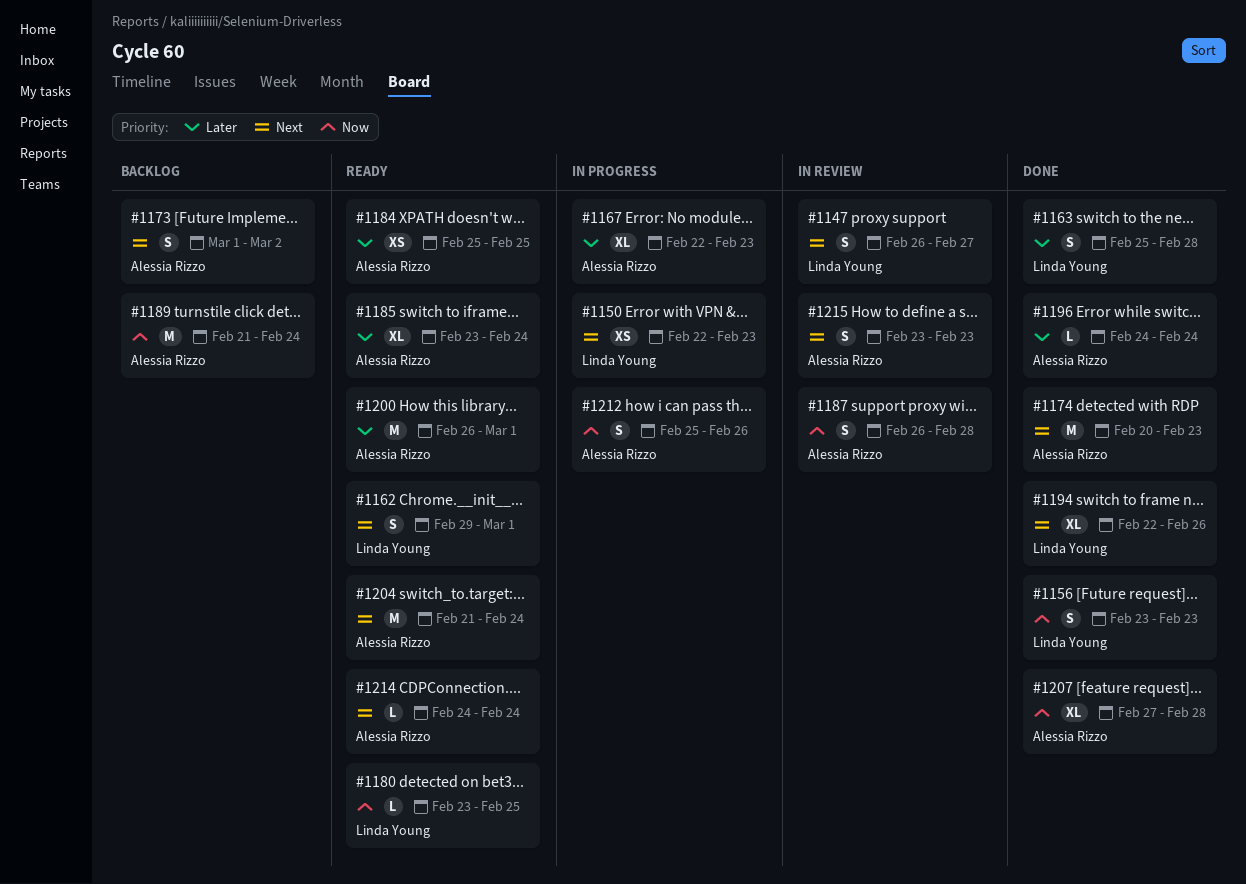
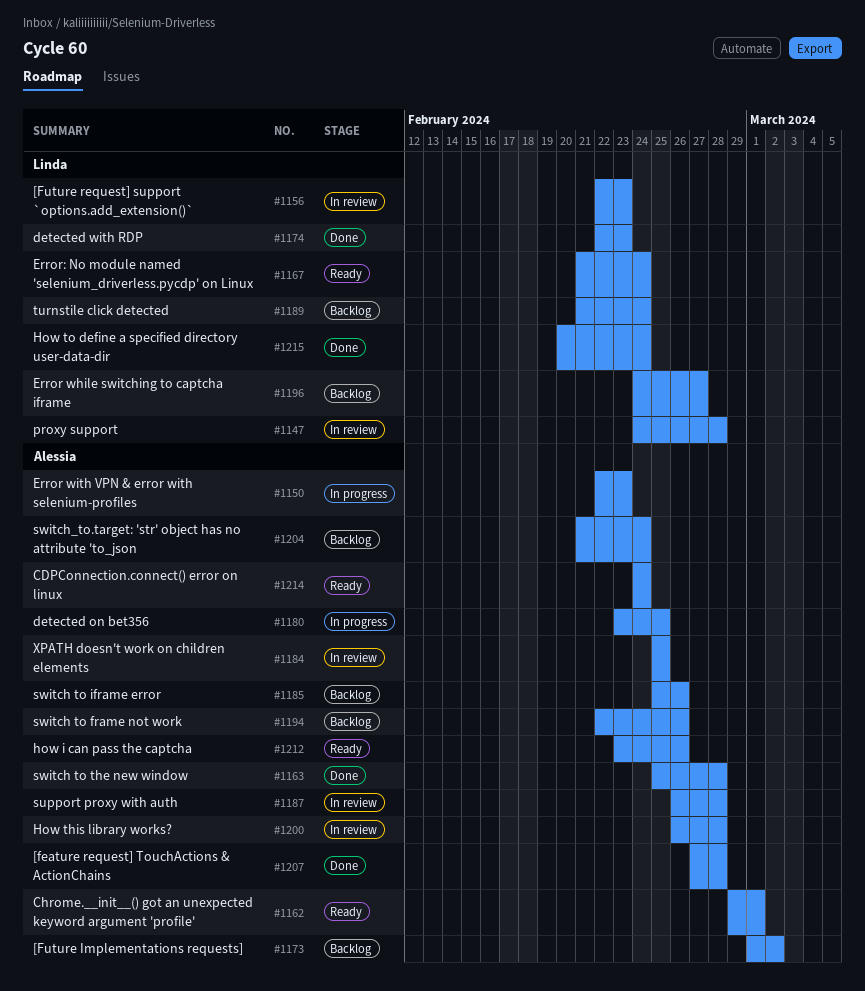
#1147, start: Feb 26 -> Feb 24
#1147, due: Feb 27 -> Feb 28
#1150, owner: Linda Young -> Alessia Rizzo
#1156, status: Done -> In review
#1156, start: Feb 23 -> Feb 22
#1162, owner: Linda Young -> Alessia Rizzo
#1163, owner: Linda Young -> Alessia Rizzo
#1167, status: In progress -> Ready
#1167, owner: Alessia Rizzo -> Linda Young
#1167, start: Feb 22 -> Feb 21
#1167, due: Feb 23 -> Feb 24
#1174, owner: Alessia Rizzo -> Linda Young
#1174, start: Feb 20 -> Feb 22
#1180, status: Ready -> In progress
#1180, owner: Linda Young -> Alessia Rizzo
#1184, status: Ready -> In review
#1185, status: Ready -> Backlog
#1185, start: Feb 23 -> Feb 25
#1185, due: Feb 24 -> Feb 26
#1189, owner: Alessia Rizzo -> Linda Young
#1194, status: Done -> Backlog
#1194, owner: Linda Young -> Alessia Rizzo
#1196, status: Done -> Backlog
#1196, owner: Alessia Rizzo -> Linda Young
#1196, due: Feb 24 -> Feb 27
#1200, status: Ready -> In review
#1200, due: Mar 1 -> Feb 28
#1204, status: Ready -> Backlog
#1212, status: In progress -> Ready
#1212, start: Feb 25 -> Feb 23
#1215, status: In review -> Done
#1215, owner: Alessia Rizzo -> Linda Young
#1215, start: Feb 23 -> Feb 20
#1215, due: Feb 23 -> Feb 24

